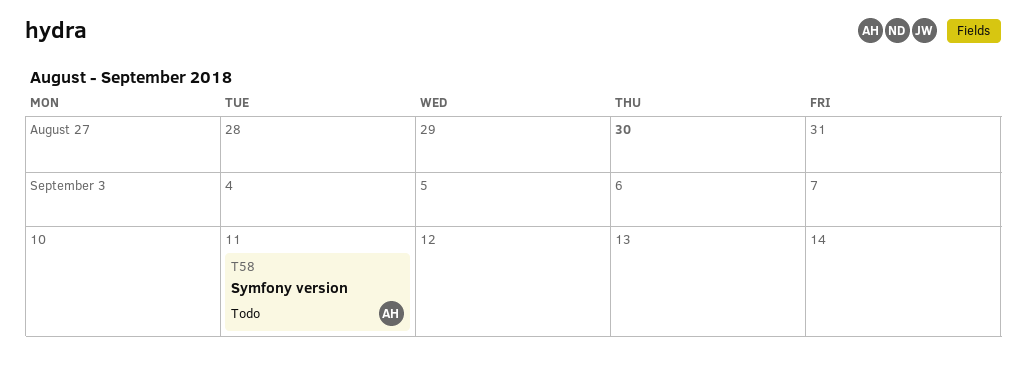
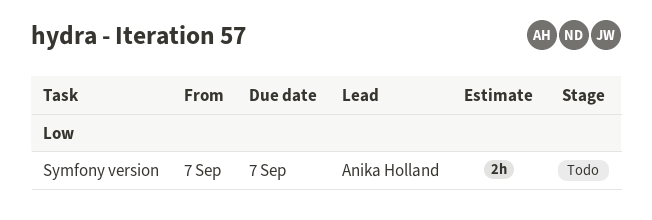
Symfony version, due: Sep 11 -> Sep 7

